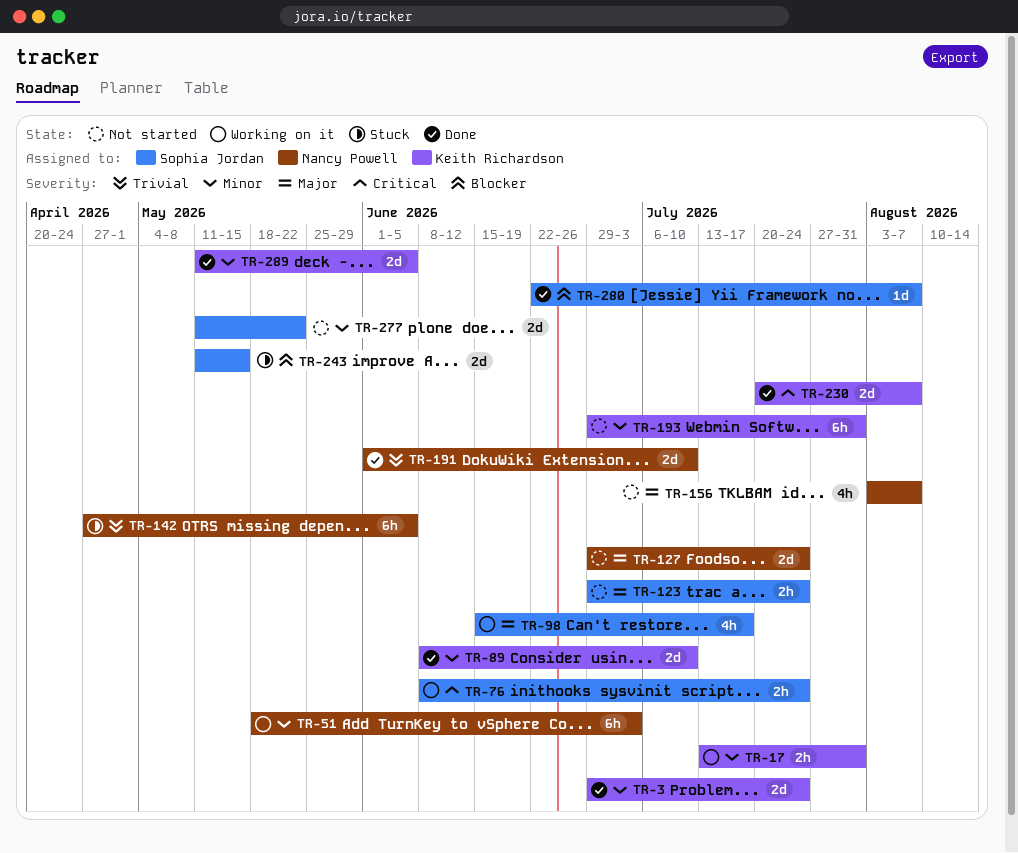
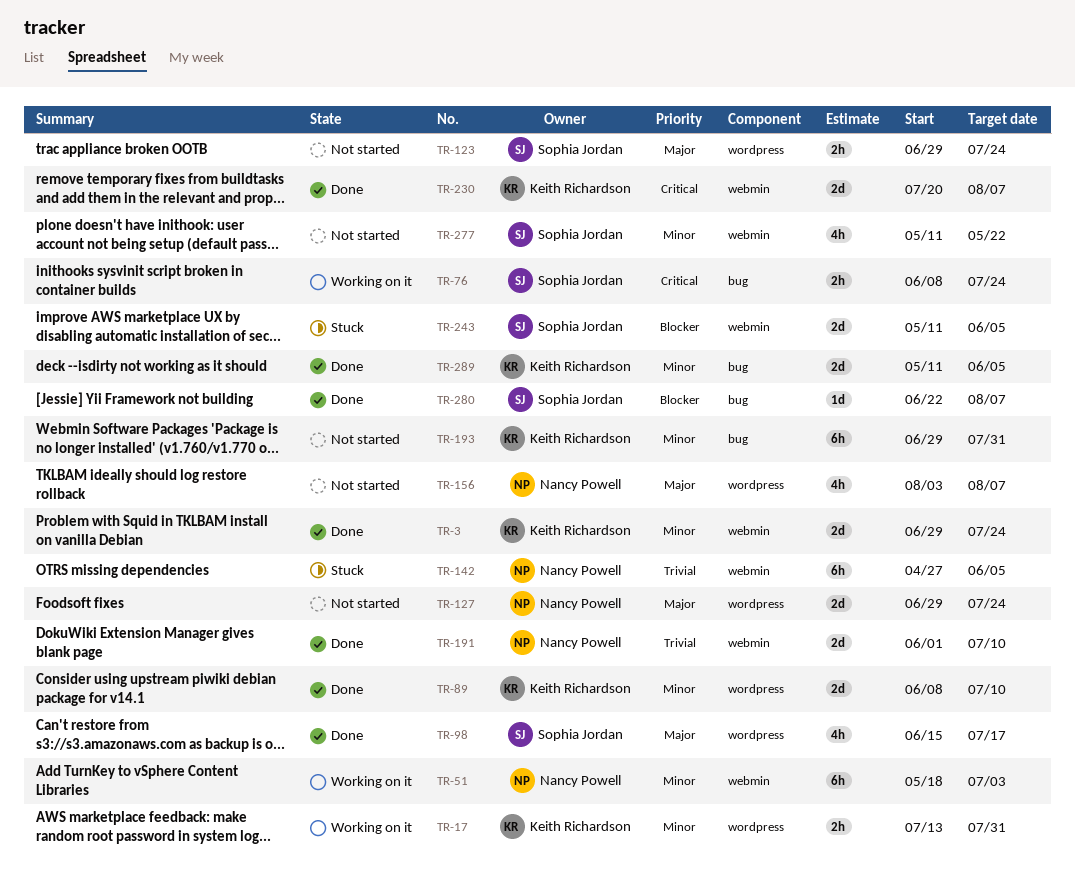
TR-98, status: Working on it -> Done
TR-243, due: May 15 -> Jun 5
TR-277, estimate: 2d -> 4h

